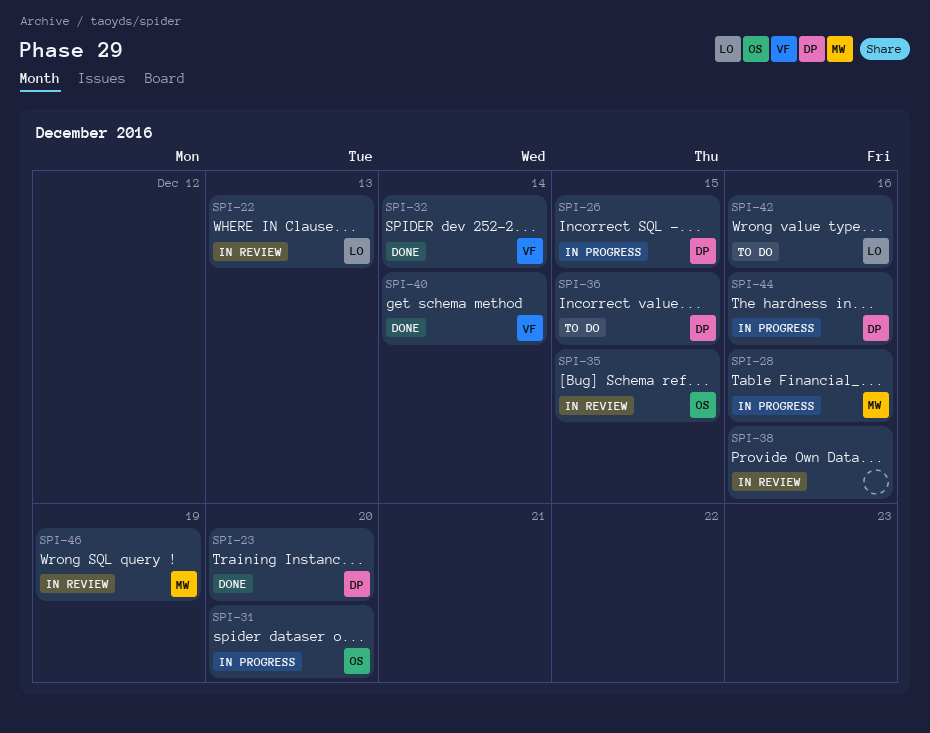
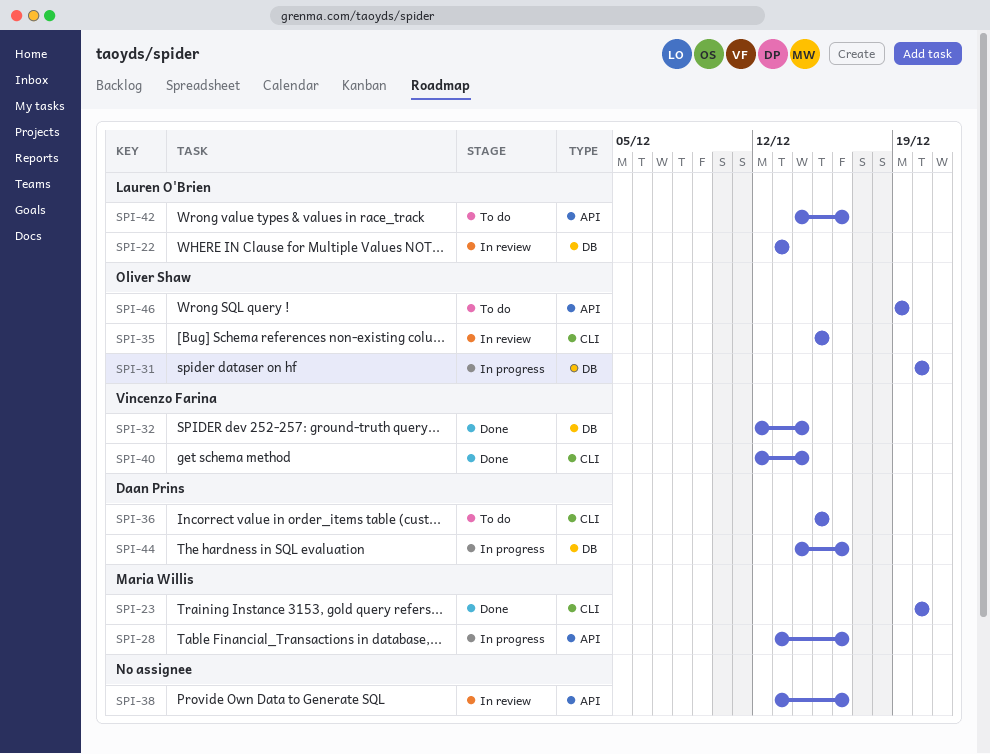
SPI-23, owner: Daan Prins -> Maria Willis
SPI-26: present -> none
SPI-46, status: In review -> To do
SPI-46, owner: Maria Willis -> Oliver Shaw

